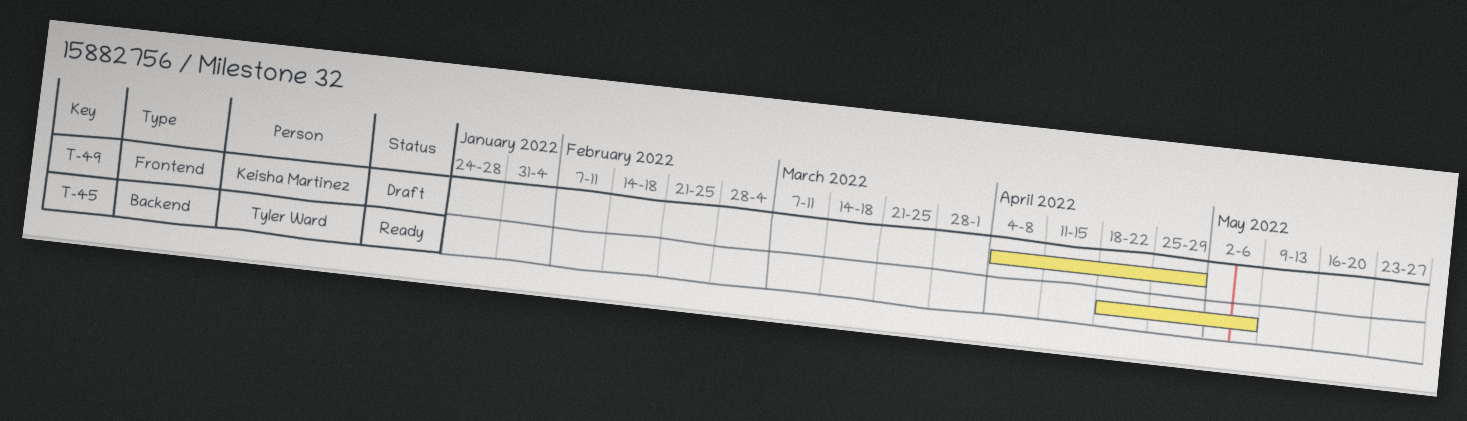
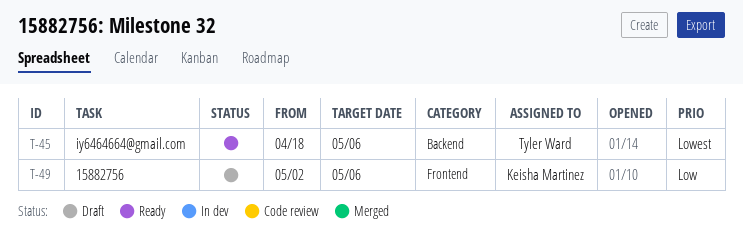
T-49, start: Apr 4 -> May 2
T-49, due: Apr 29 -> May 6

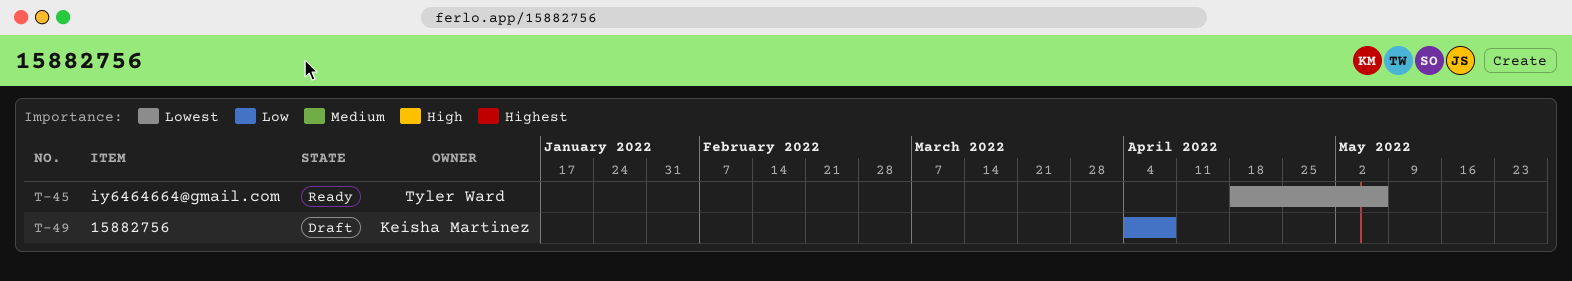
T-49, start: May 2 -> Apr 4
T-49, due: May 6 -> Apr 8

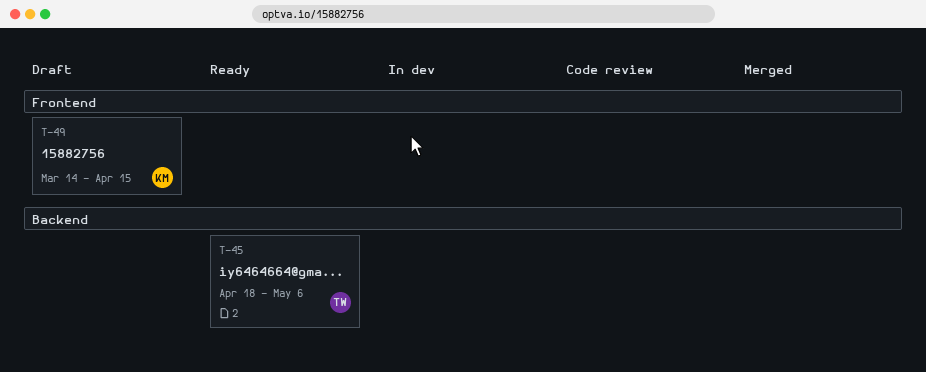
T-49, start: Apr 4 -> Mar 14
T-49, due: Apr 8 -> Apr 15

